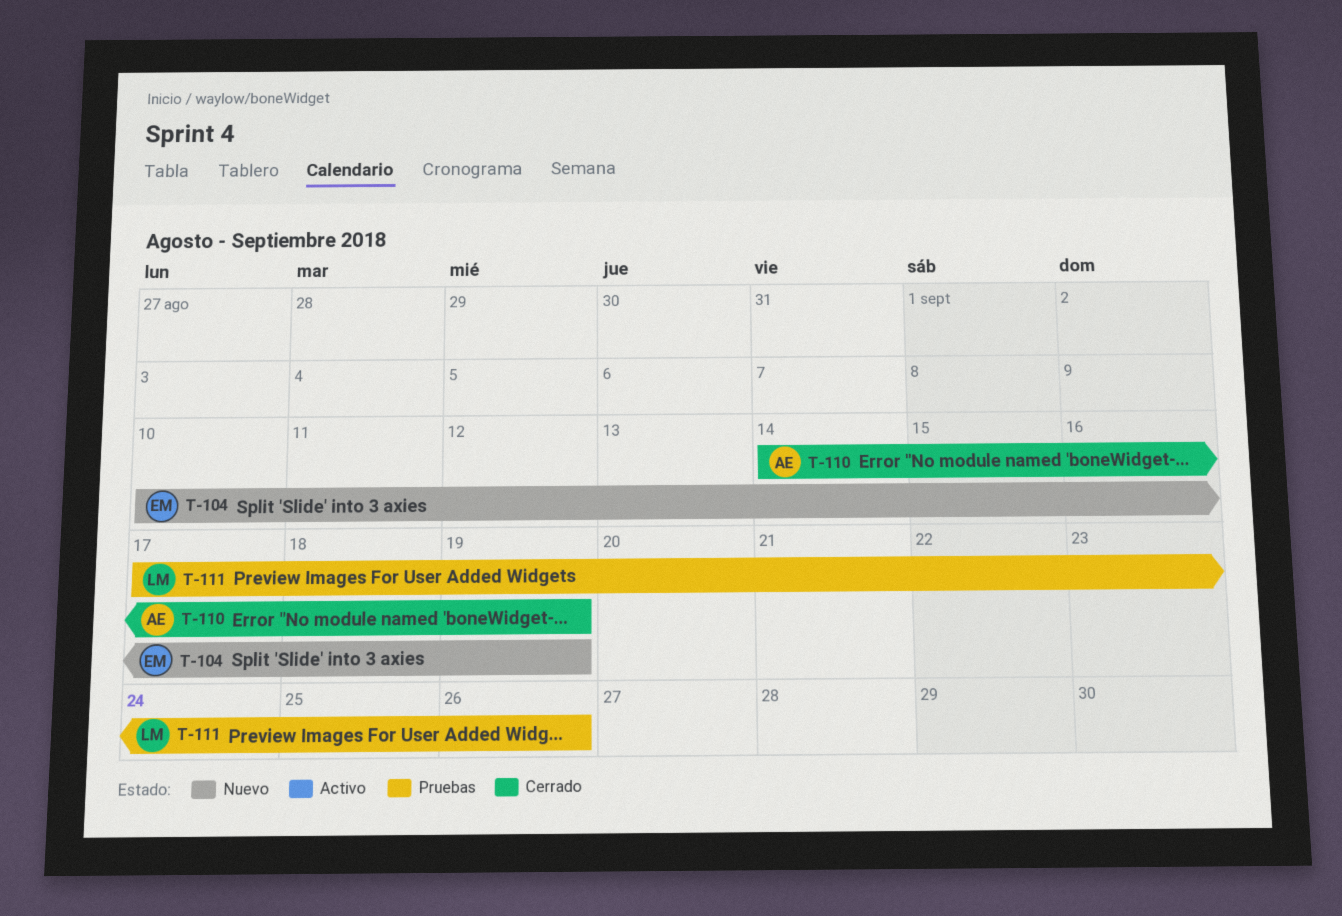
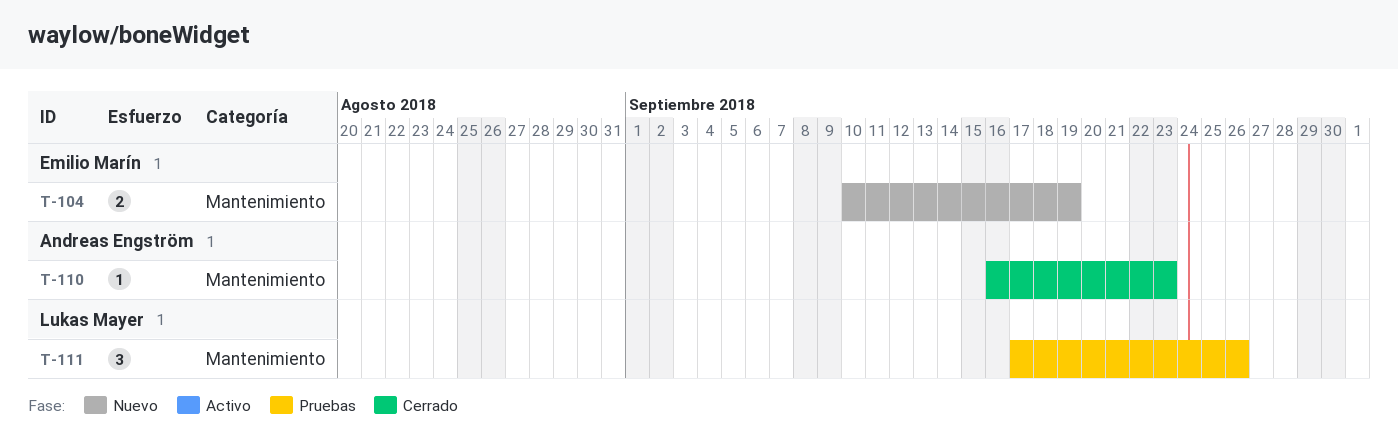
T-110, start: Sep 14 -> Sep 16
T-110, due: Sep 19 -> Sep 23

